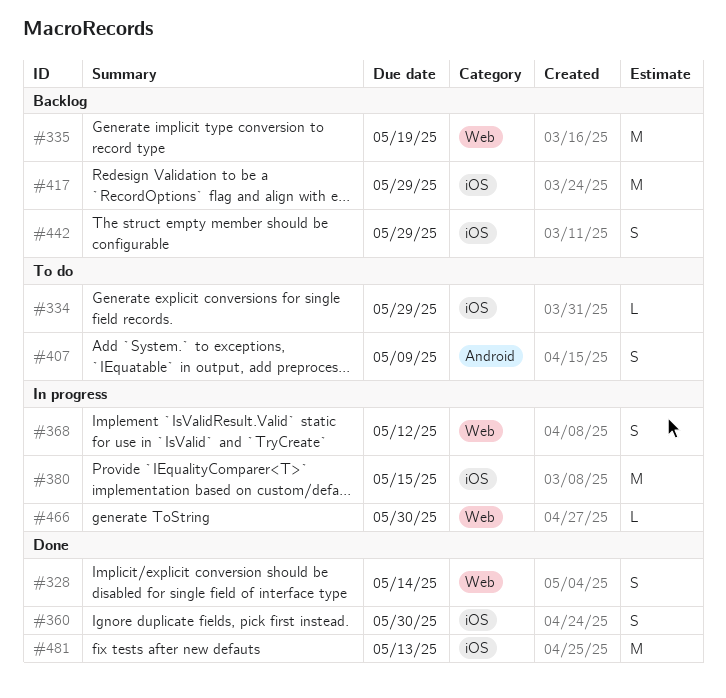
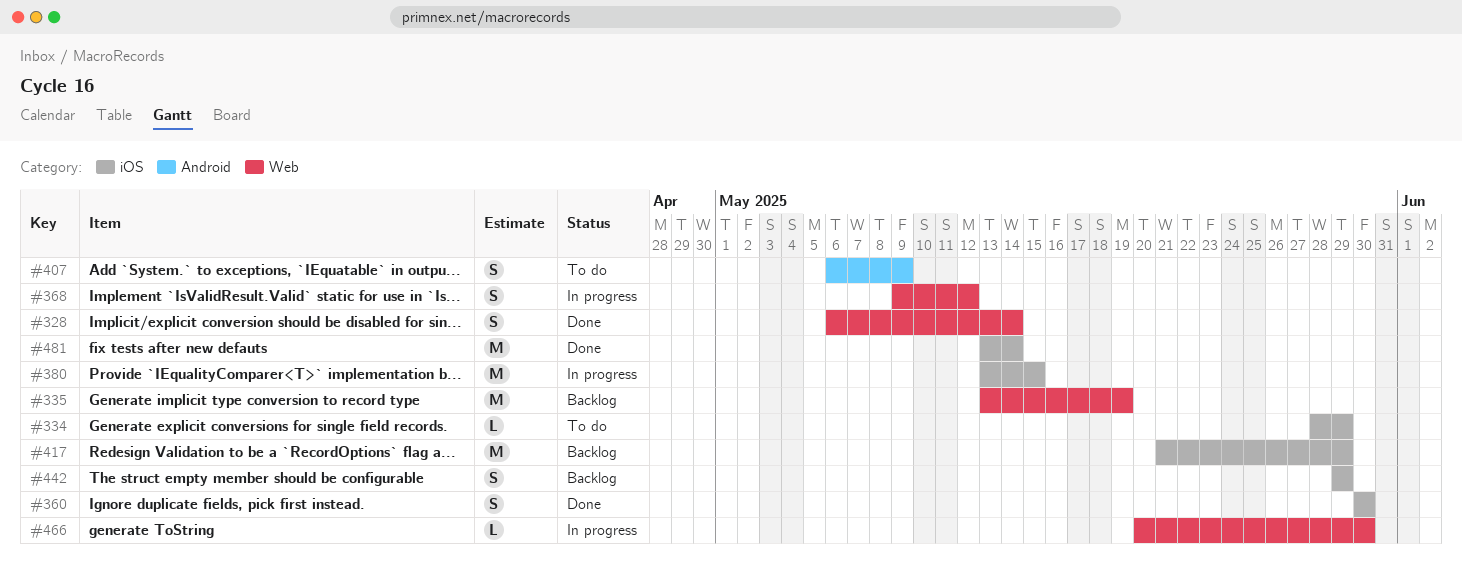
#481, due: May 13 -> May 14

